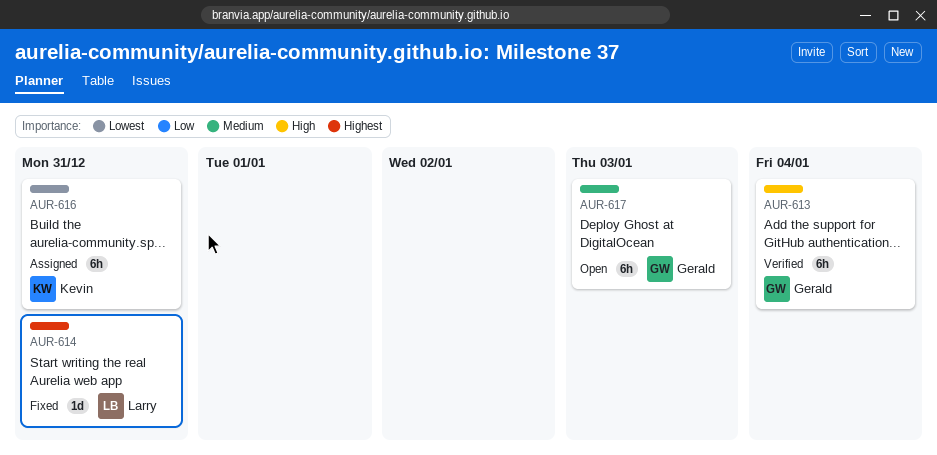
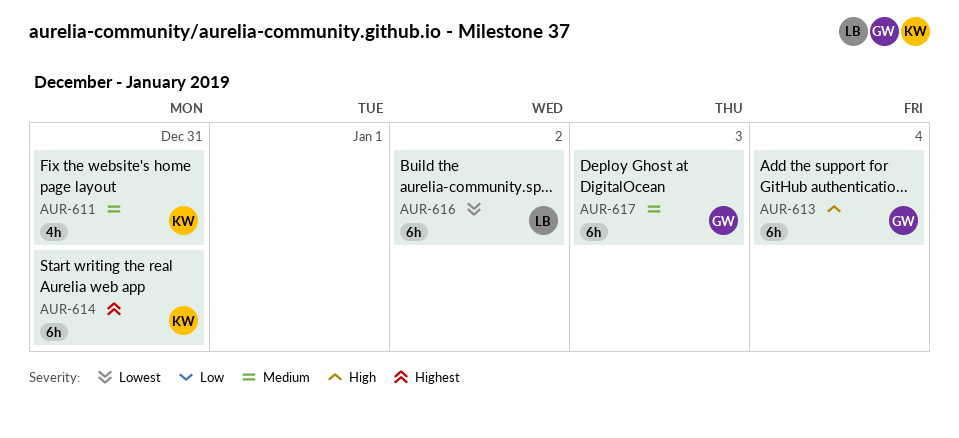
AUR-611: none -> present
AUR-614, owner: Larry -> Kevin
AUR-614, estimate: 1d -> 6h
AUR-616, owner: Kevin -> Larry
AUR-616, due: Dec 31 -> Jan 2

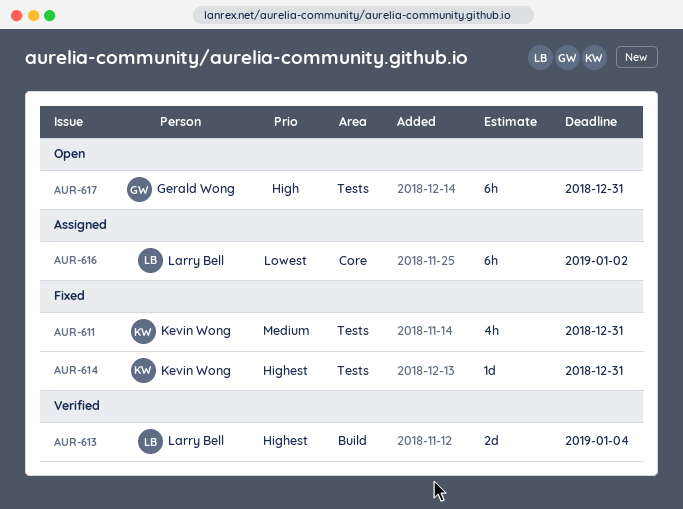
AUR-613, owner: Gerald Wong -> Larry Bell
AUR-613, priority: High -> Highest
AUR-613, estimate: 6h -> 2d
AUR-614, estimate: 6h -> 1d
AUR-617, priority: Medium -> High
AUR-617, due: Jan 3 -> Dec 31

